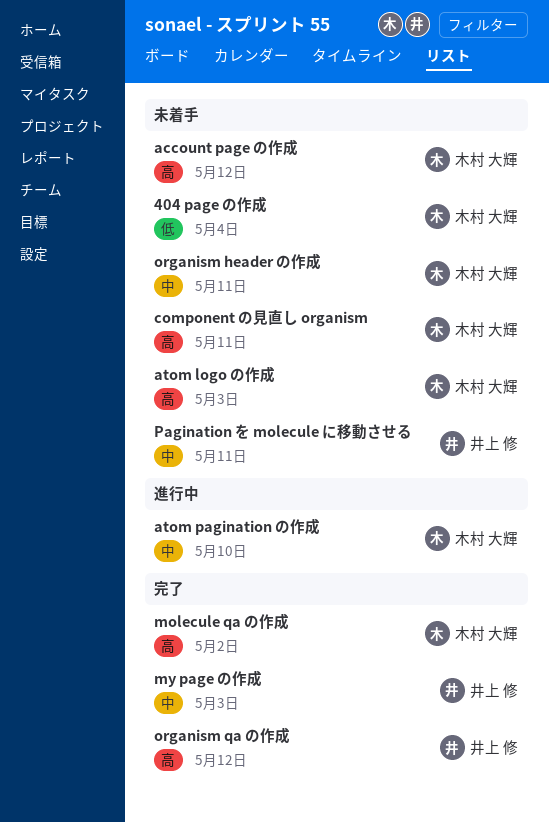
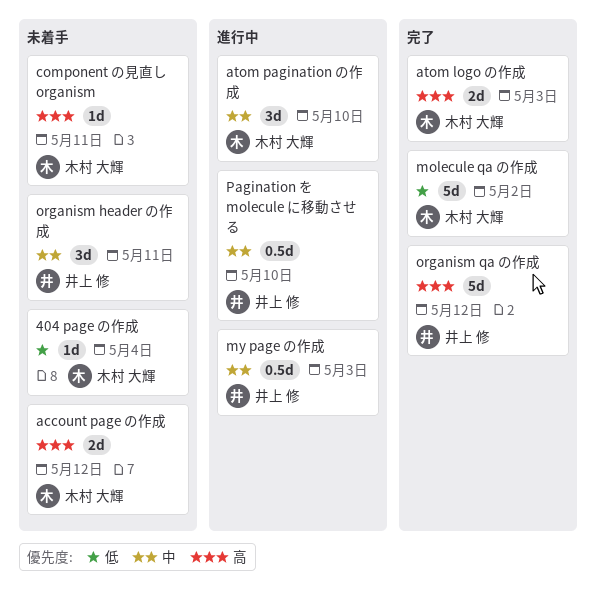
atom logo の作成, status: 未着手 -> 完了
molecule qa の作成, priority: 高 -> 低
my page の作成, status: 完了 -> 進行中
organism header の作成, owner: 木村 大輝 -> 井上 修
Pagination を molecule に移動させる, status: 未着手 -> 進行中
Pagination を molecule に移動させる, due: May 11 -> May 10

